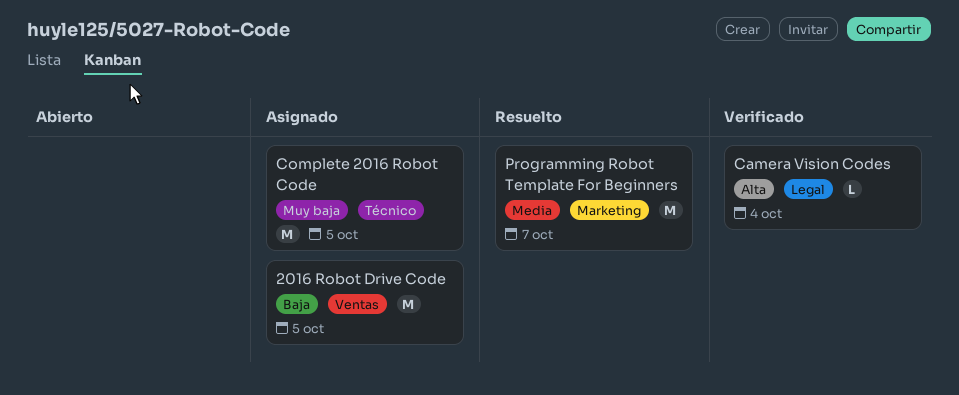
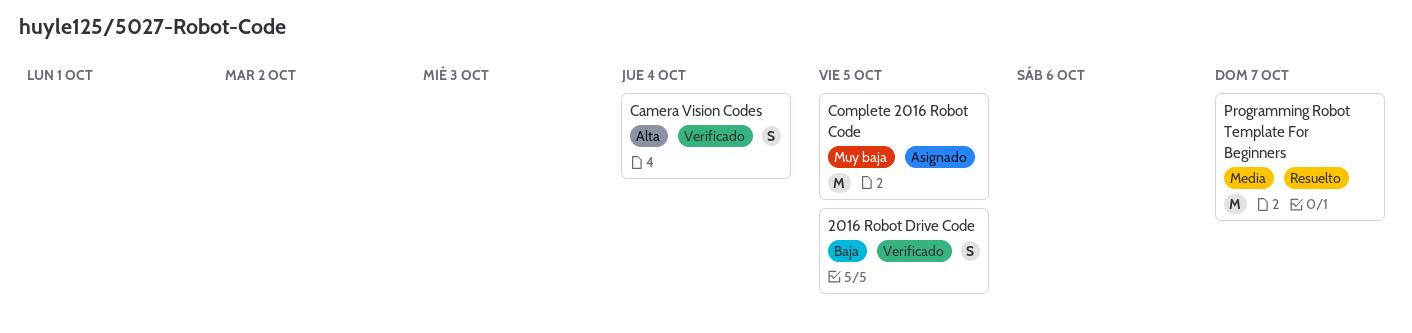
2016 Robot Drive Code, status: Asignado -> Verificado
2016 Robot Drive Code, estimate: M -> S
Camera Vision Codes, estimate: L -> S

